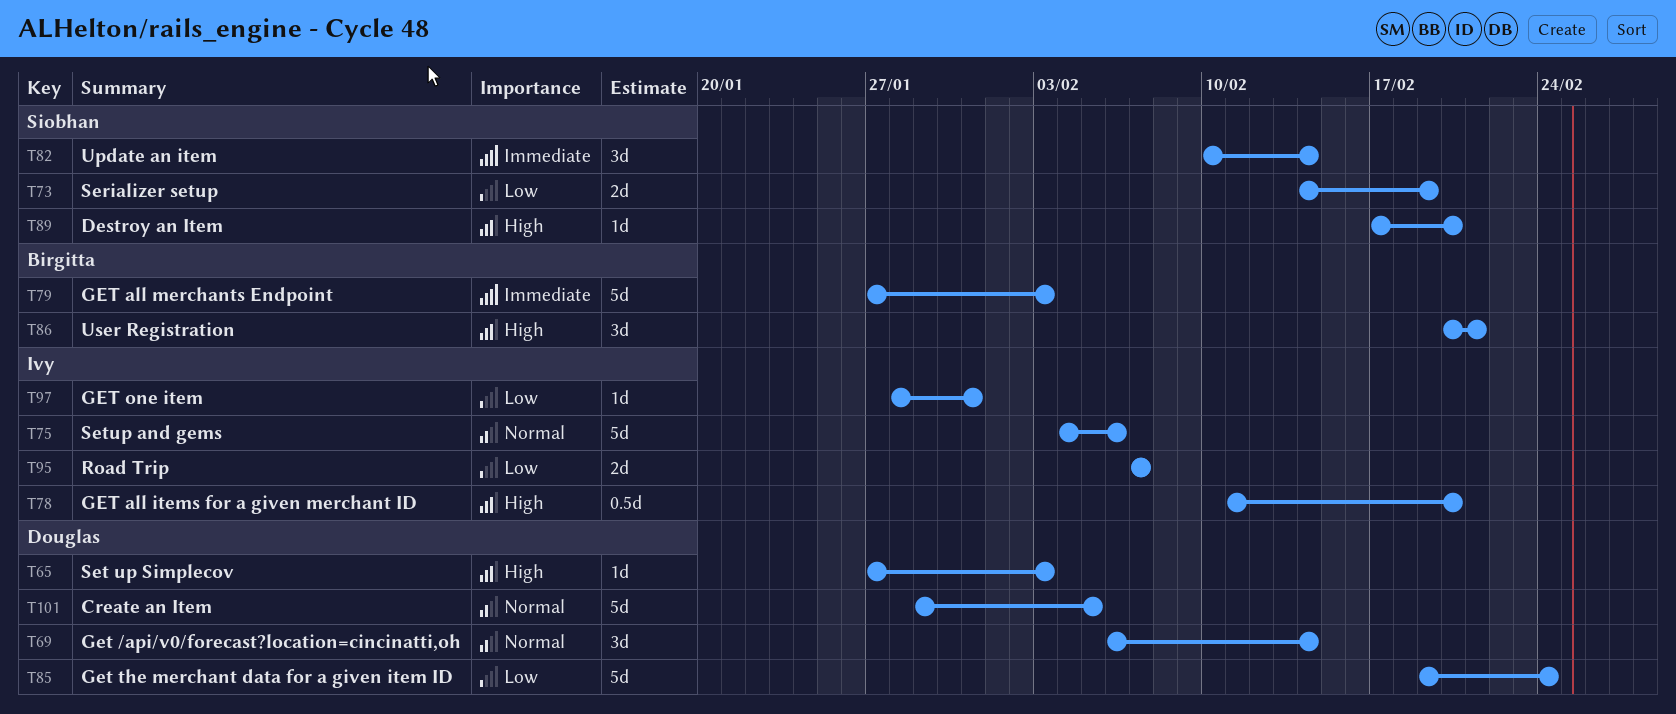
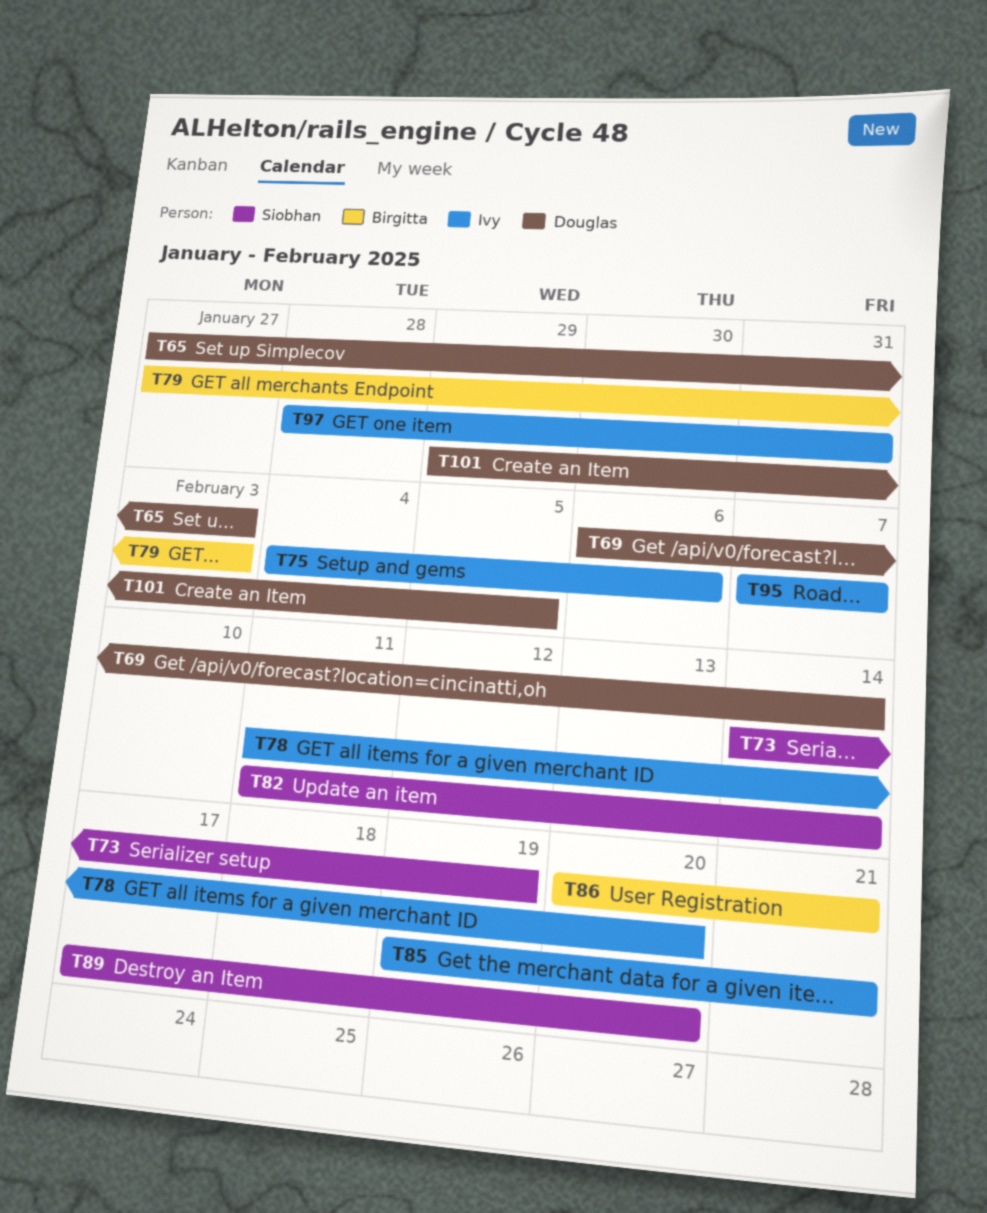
T82, start: Feb 10 -> Feb 11
T85, owner: Douglas -> Ivy
T85, due: Feb 24 -> Feb 21

